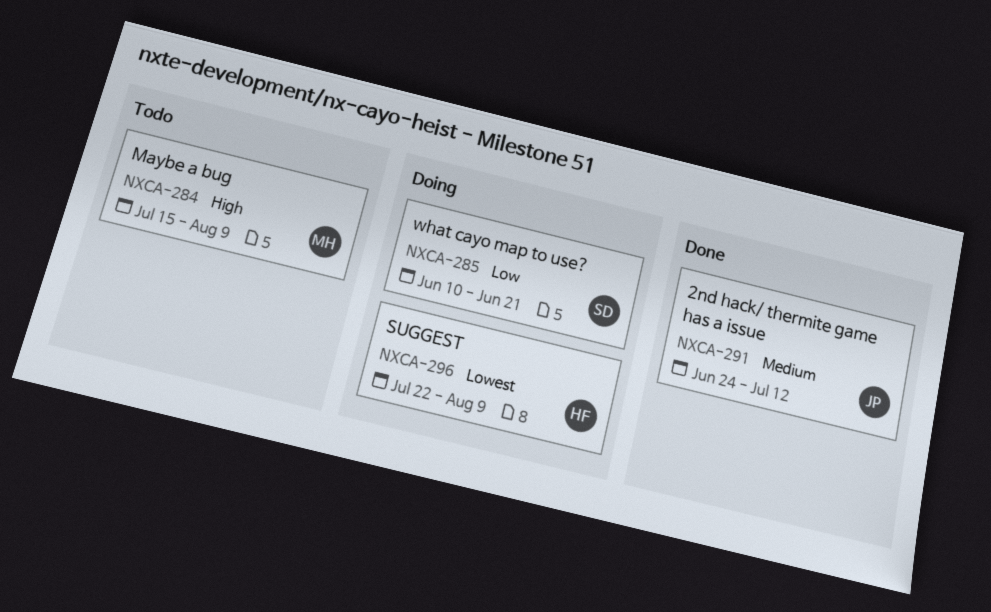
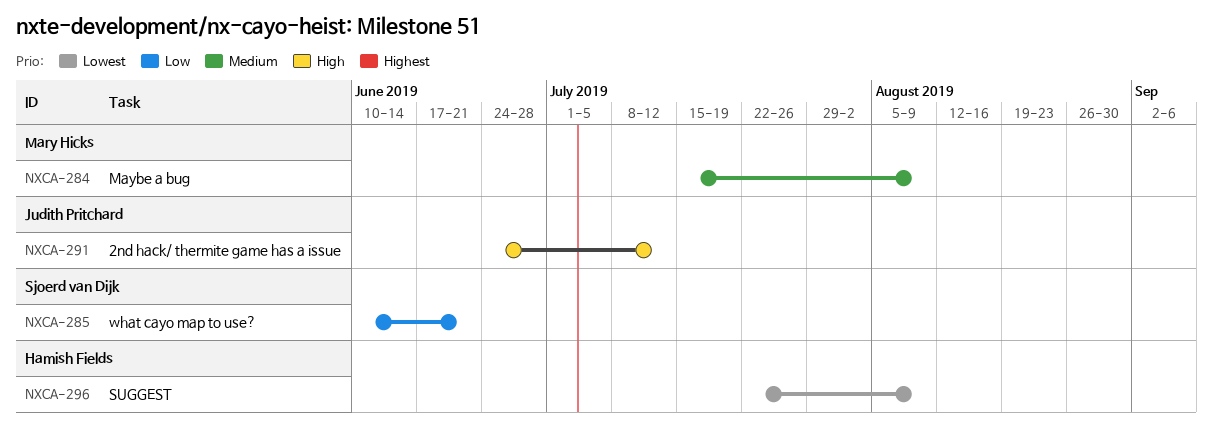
NXCA-284, priority: High -> Medium
NXCA-291, priority: Medium -> High

